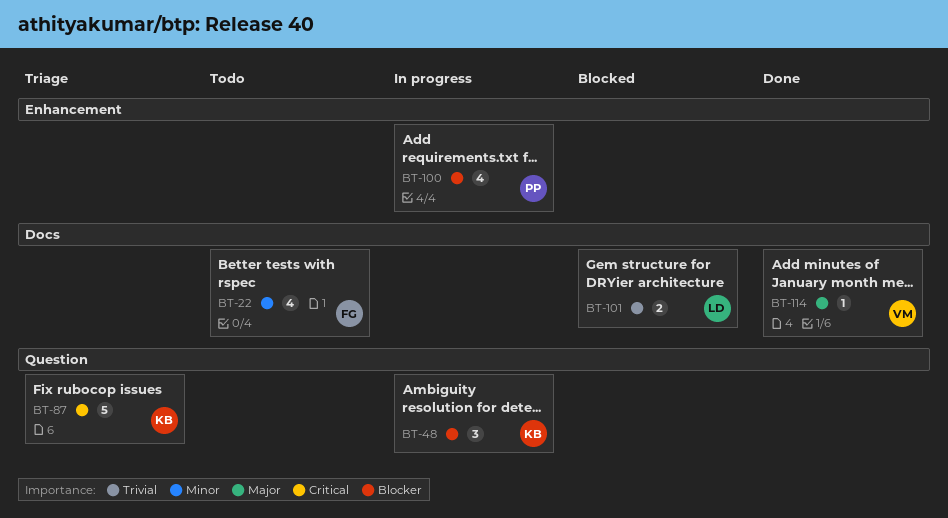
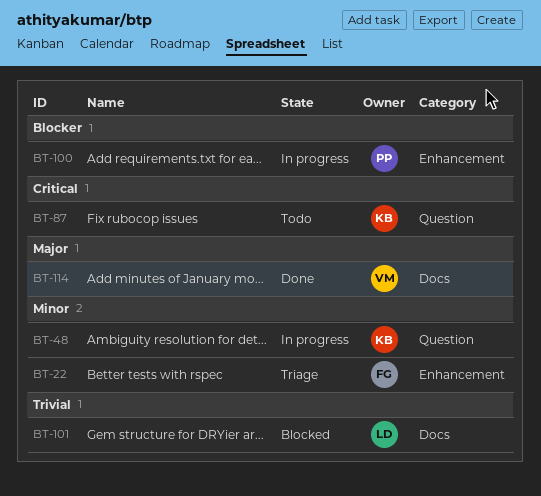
BT-22, status: Todo -> Triage
BT-22, label: Docs -> Enhancement
BT-48, priority: Blocker -> Minor
BT-87, status: Triage -> Todo

